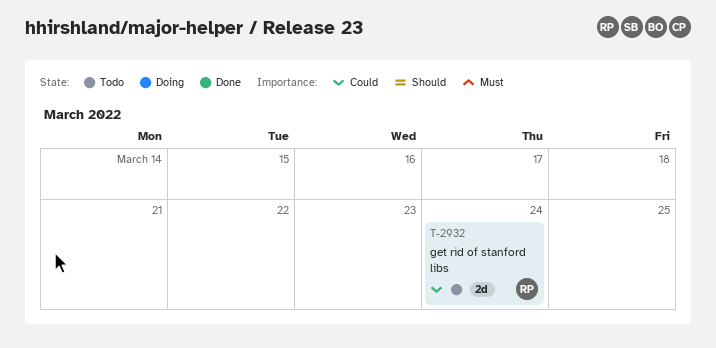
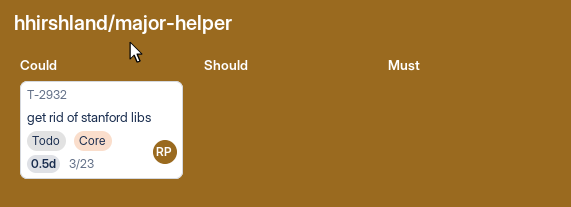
T-2932, estimate: 2d -> 0.5d
T-2932, due: Mar 24 -> Mar 23

